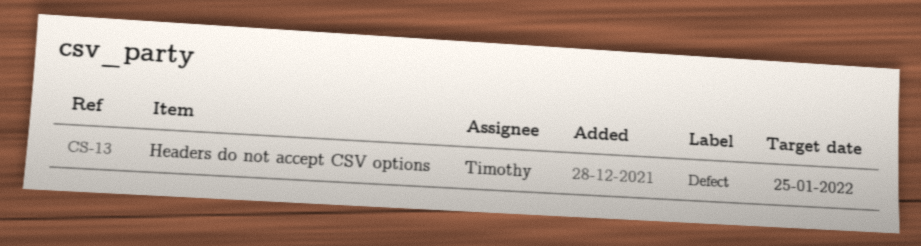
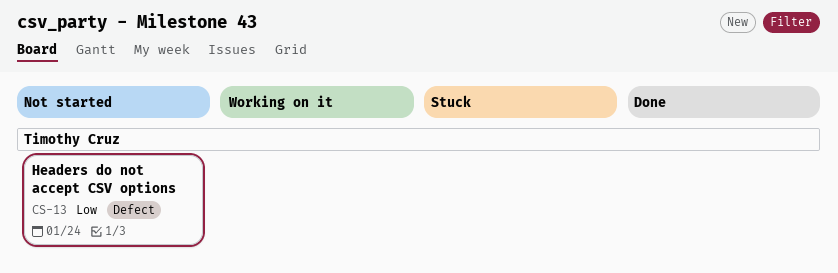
CS-13, due: Jan 25 -> Jan 24

